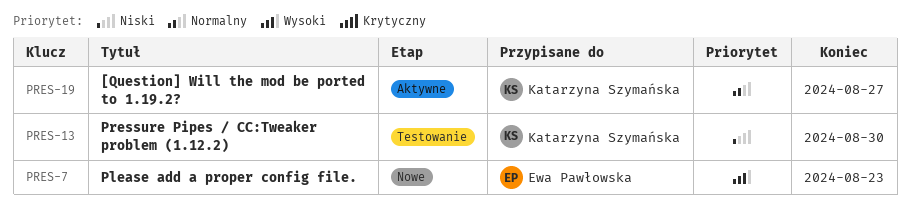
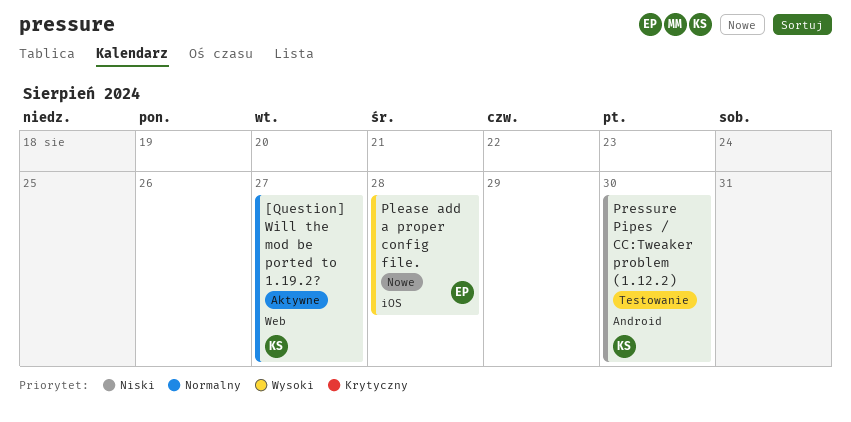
Please add a proper config file., due: Aug 23 -> Aug 28

